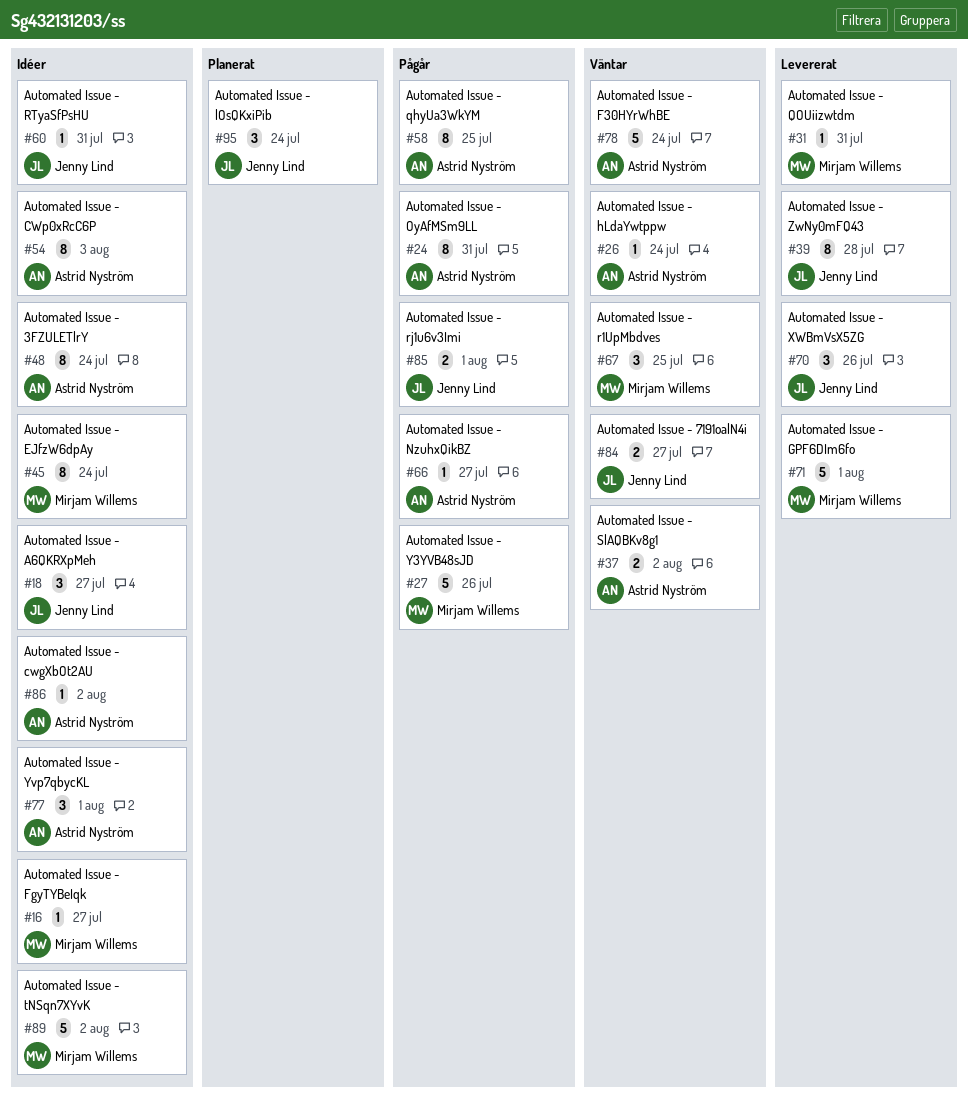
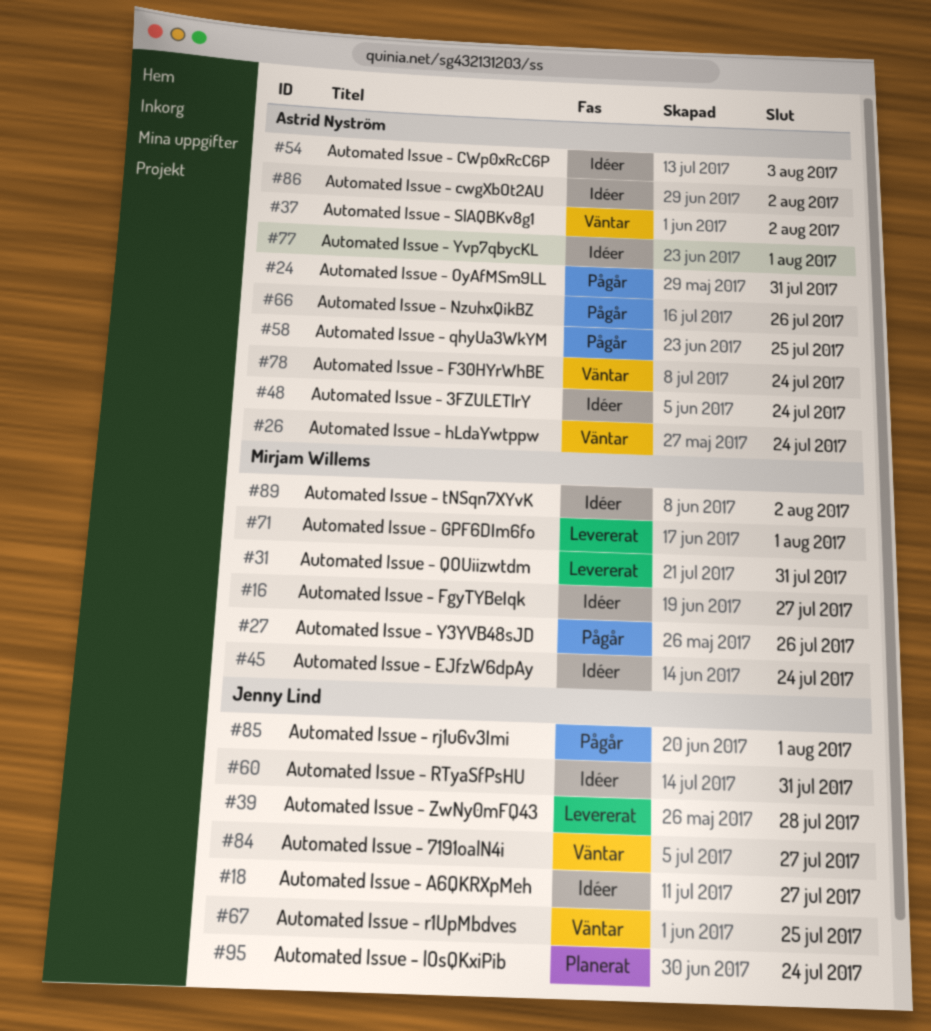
#66, due: Jul 27 -> Jul 26
#67, owner: Mirjam Willems -> Jenny Lind
#70: present -> none

